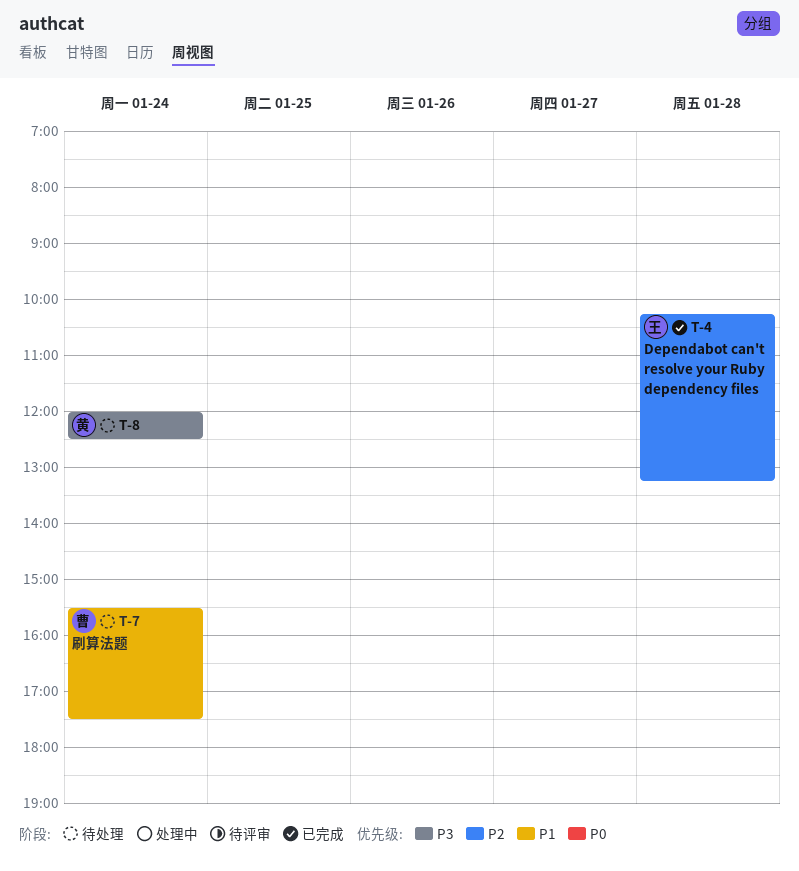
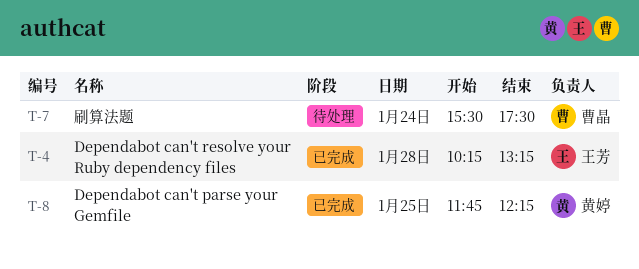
T-8, status: 待处理 -> 已完成
T-8, day: Jan 24 -> Jan 25
T-8, begins: 12:00 -> 11:45
T-8, ends: 12:30 -> 12:15

